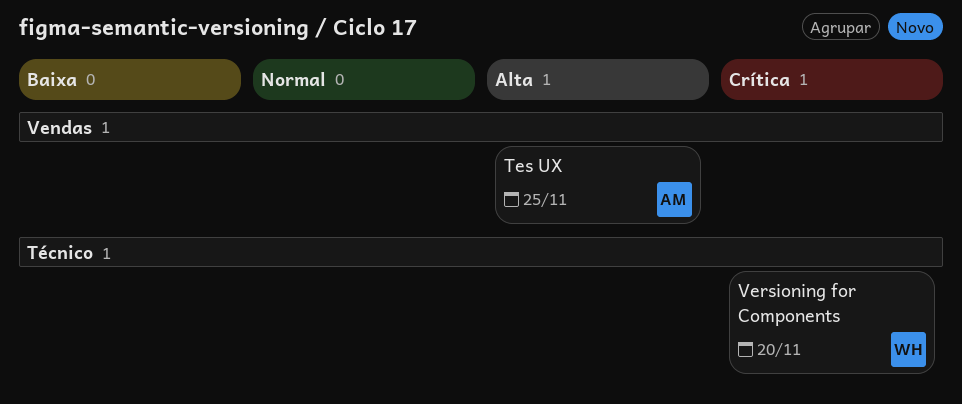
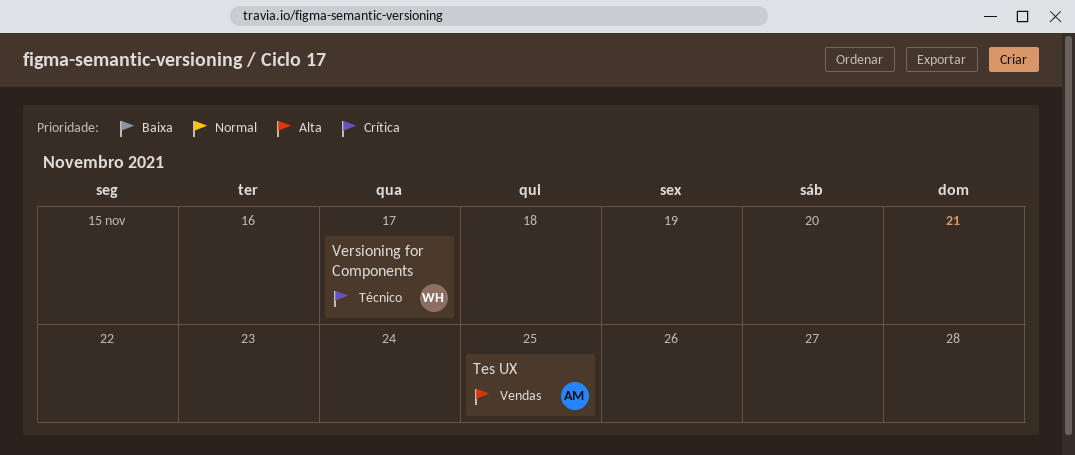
Versioning for Components, due: Nov 20 -> Nov 17

